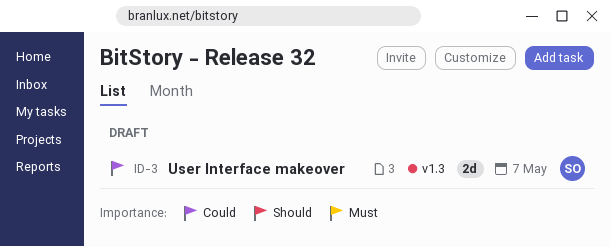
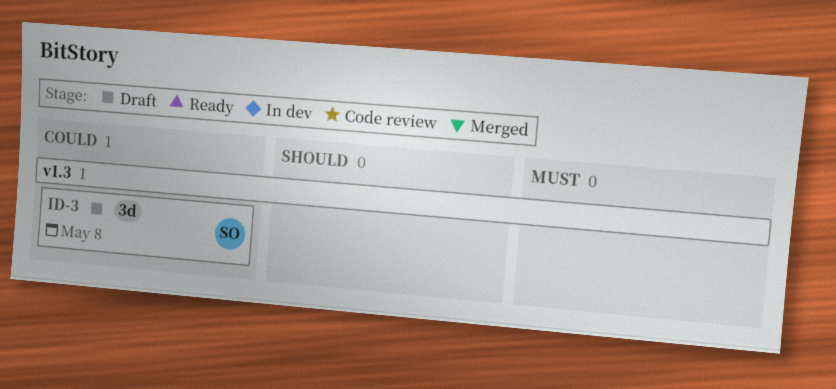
ID-3, estimate: 2d -> 3d
ID-3, due: May 7 -> May 8

